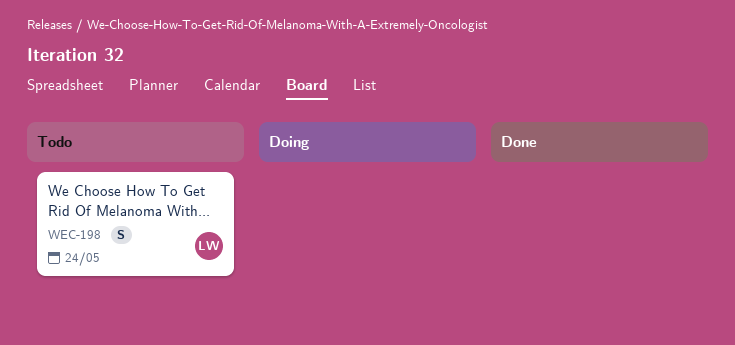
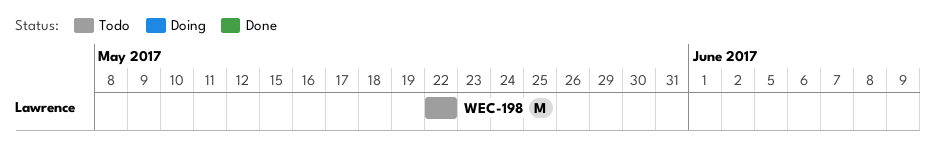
WEC-198, estimate: S -> M
WEC-198, due: May 24 -> May 22

